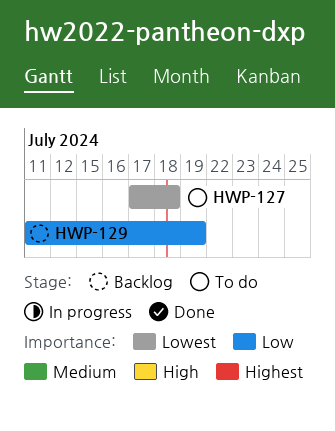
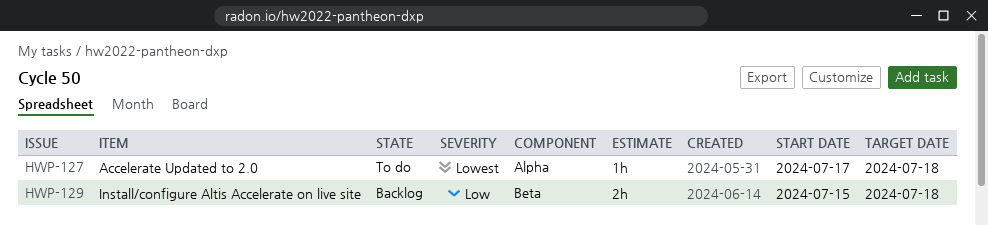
HWP-129, start: Jul 11 -> Jul 15
HWP-129, due: Jul 19 -> Jul 18

